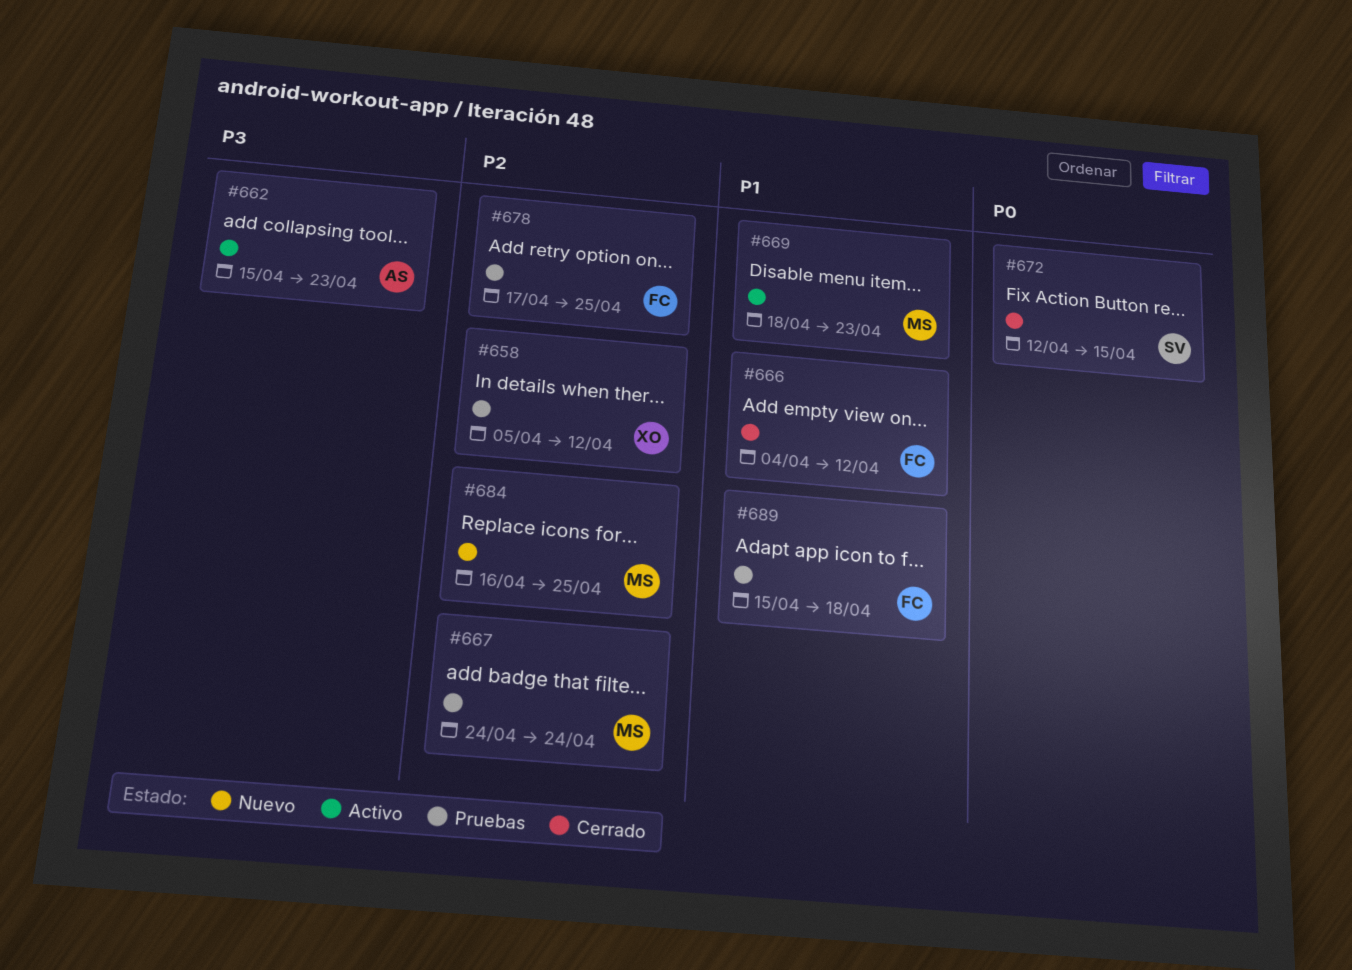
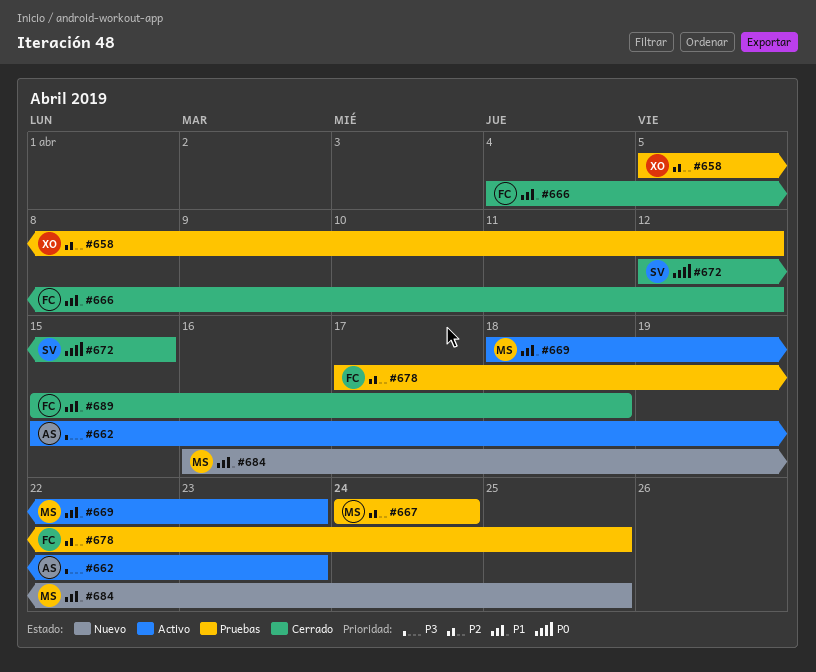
#684, priority: P2 -> P1
#689, status: Pruebas -> Cerrado

